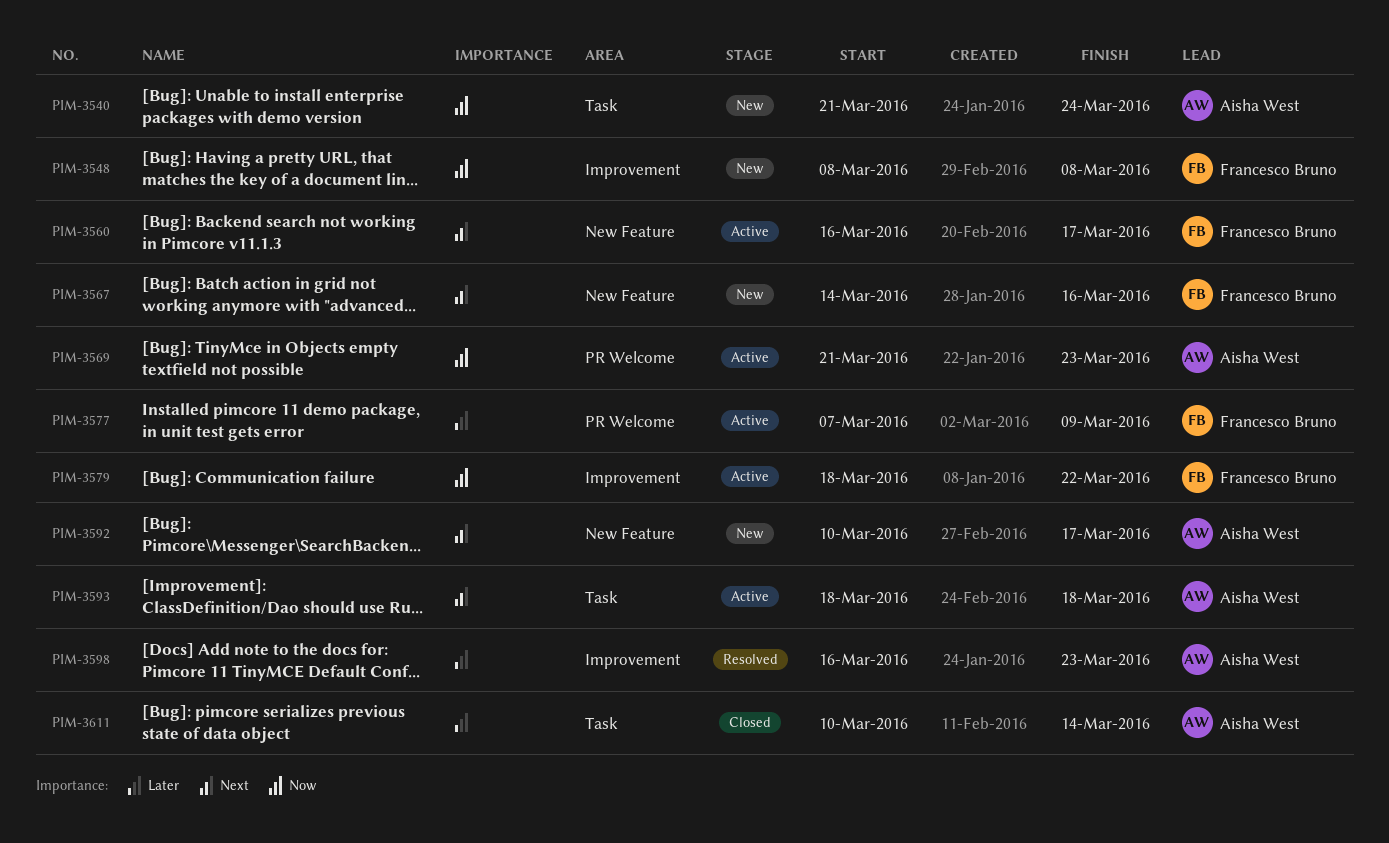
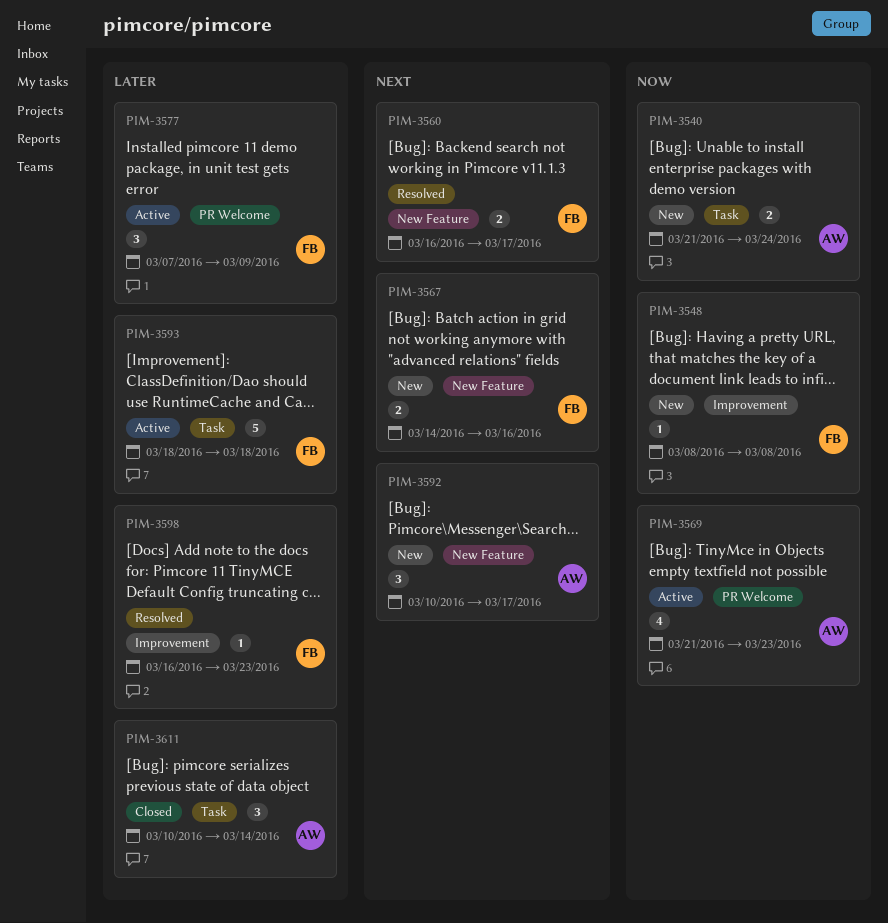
PIM-3560, status: Active -> Resolved
PIM-3579: present -> none
PIM-3593, owner: Aisha West -> Francesco Bruno
PIM-3593, priority: Next -> Later
PIM-3598, owner: Aisha West -> Francesco Bruno

